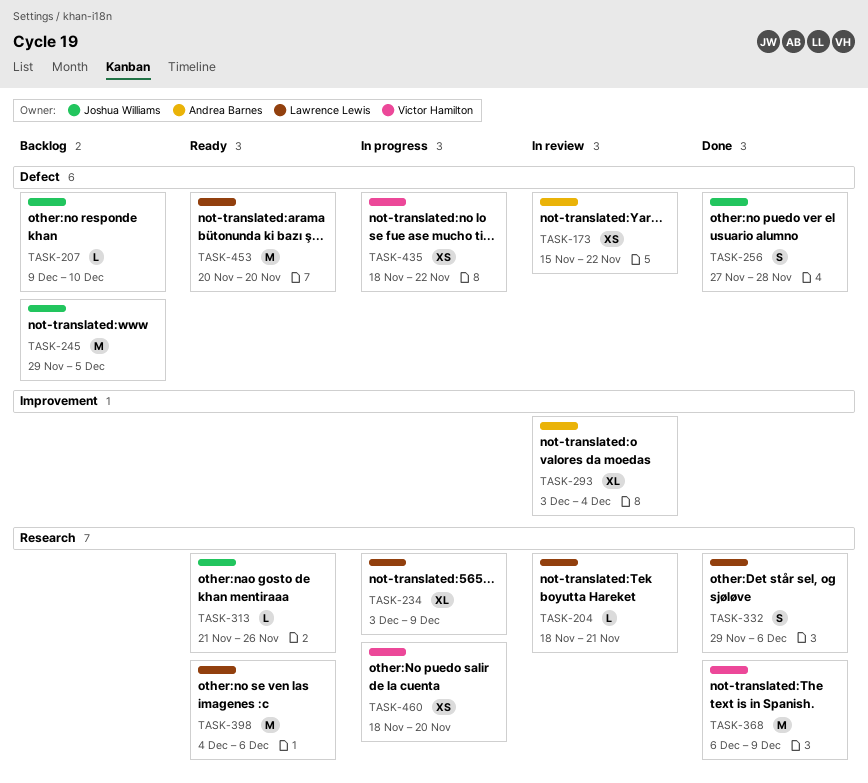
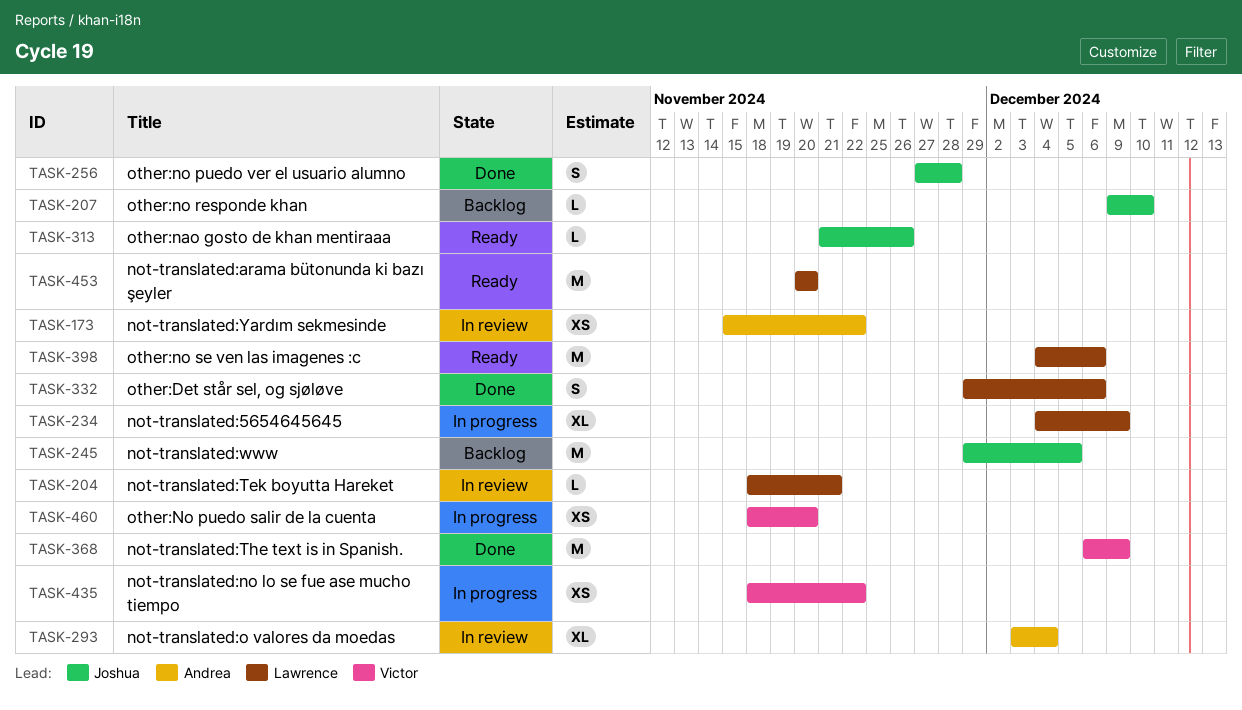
TASK-234, start: Dec 3 -> Dec 4

